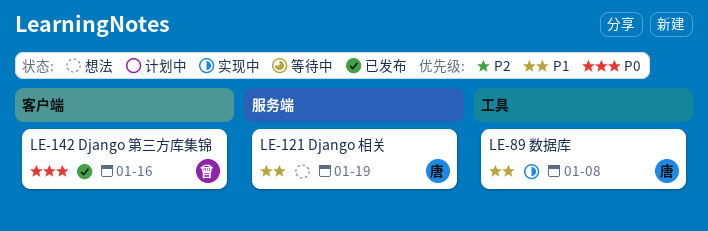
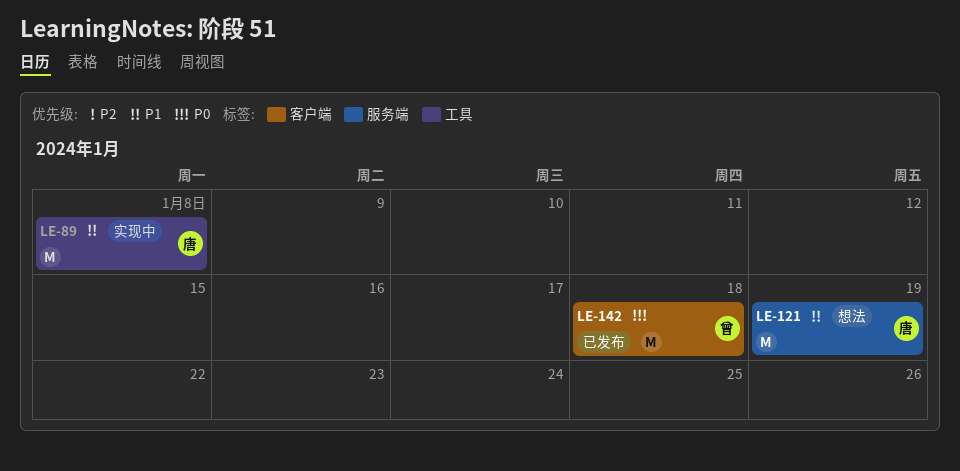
LE-142, due: Jan 16 -> Jan 18

